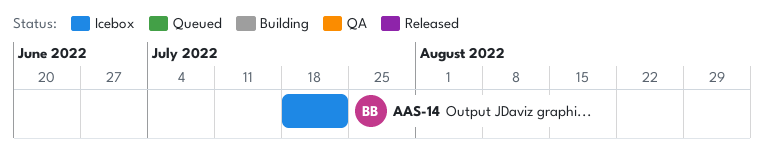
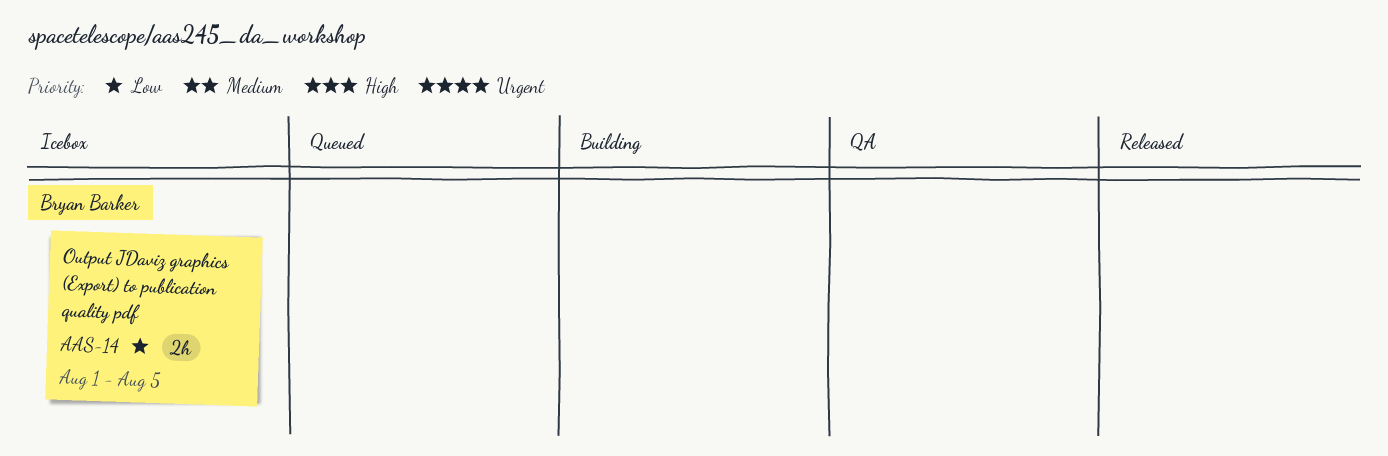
AAS-14, start: Jul 18 -> Aug 1
AAS-14, due: Jul 22 -> Aug 5

